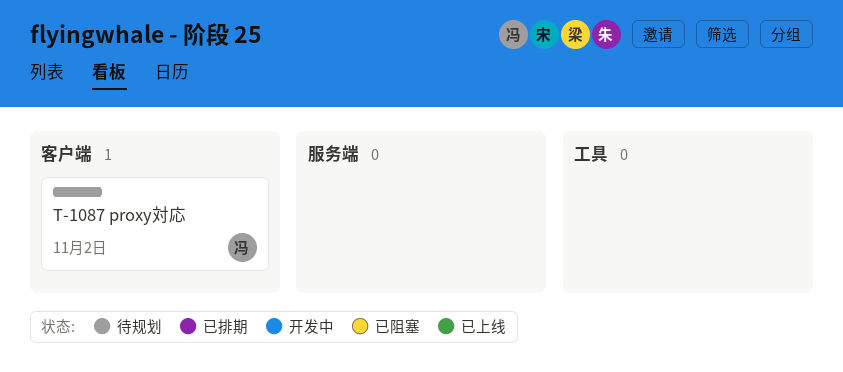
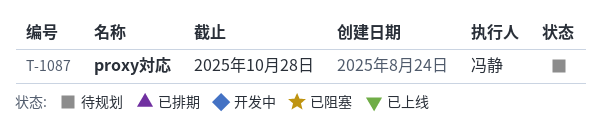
T-1087, due: Nov 2 -> Oct 28

